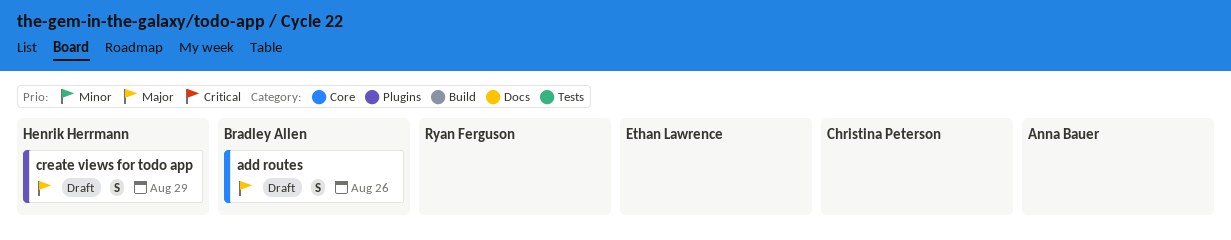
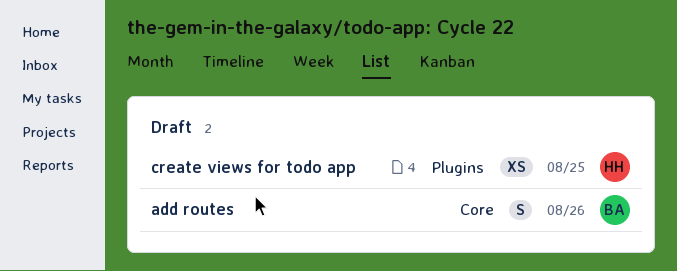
create views for todo app, estimate: S -> XS
create views for todo app, due: Aug 29 -> Aug 25

